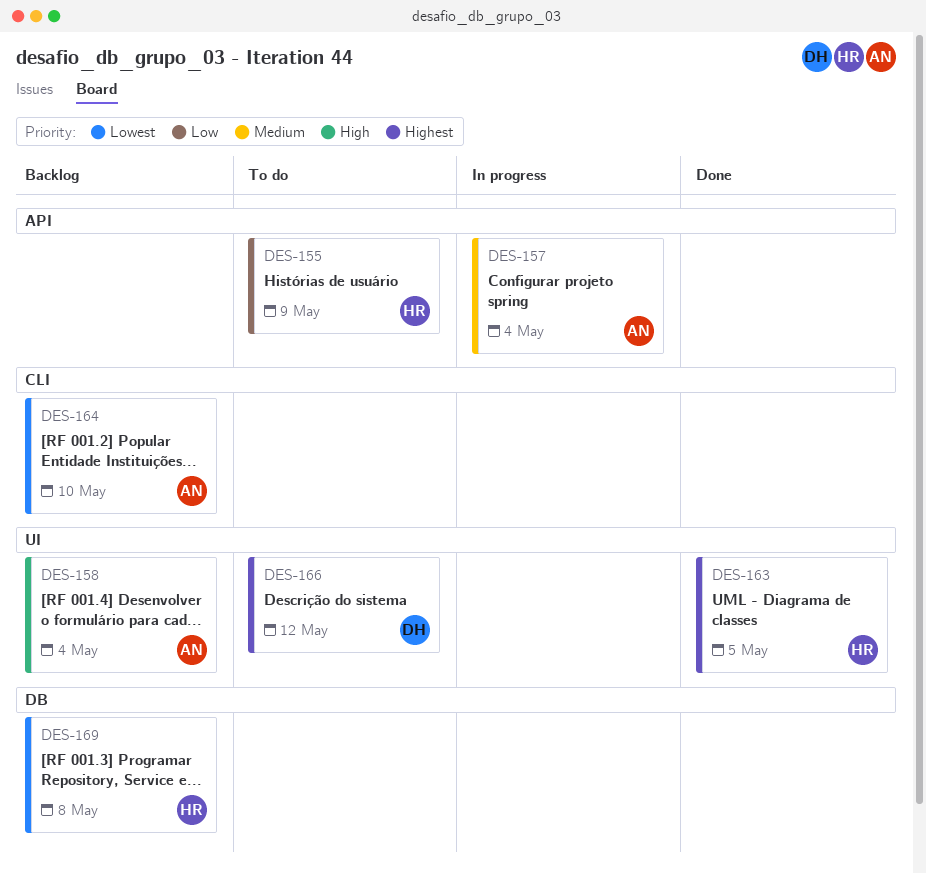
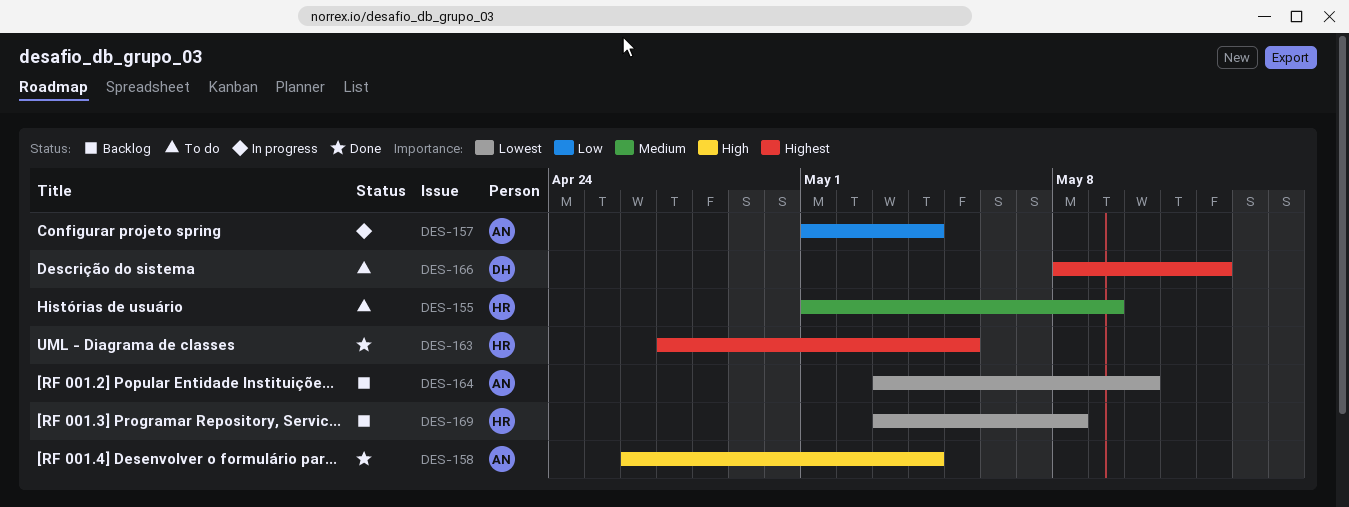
DES-155, priority: Low -> Medium
DES-157, priority: Medium -> Low
DES-158, status: Backlog -> Done

